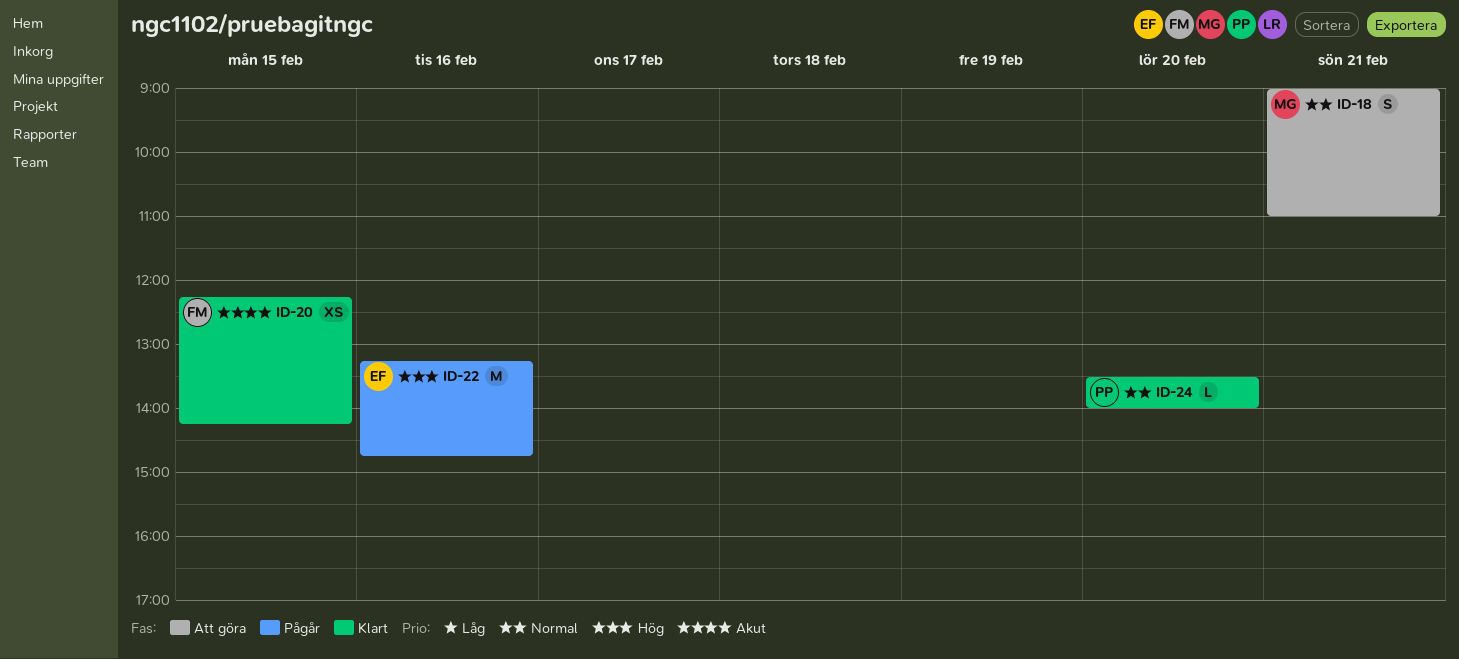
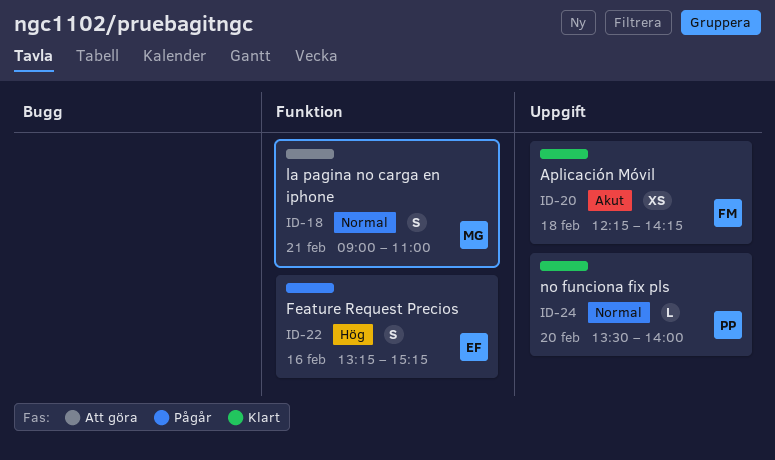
ID-20, day: Feb 15 -> Feb 18
ID-22, estimate: M -> S
ID-22, ends: 14:45 -> 15:15

